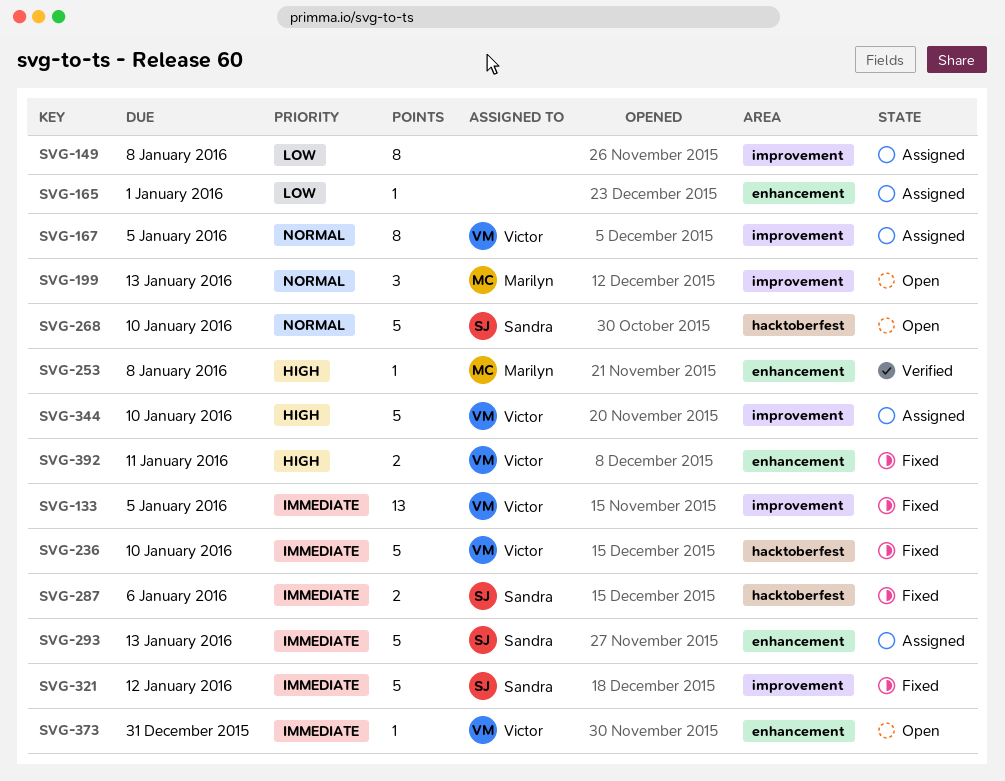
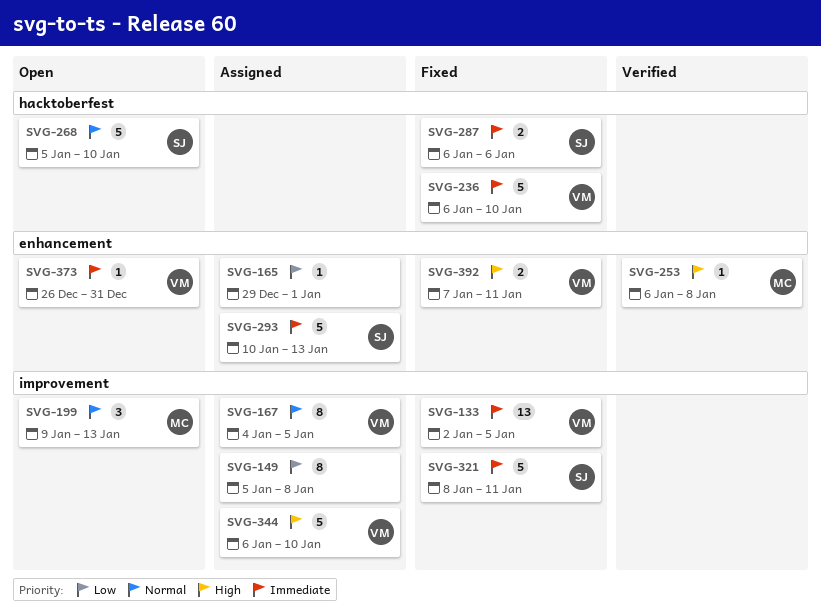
SVG-321, due: Jan 12 -> Jan 11

